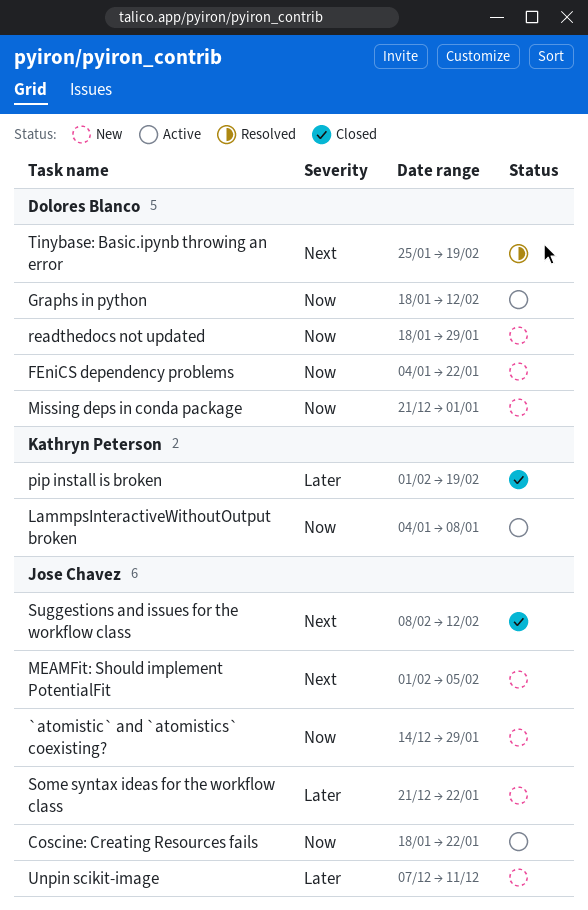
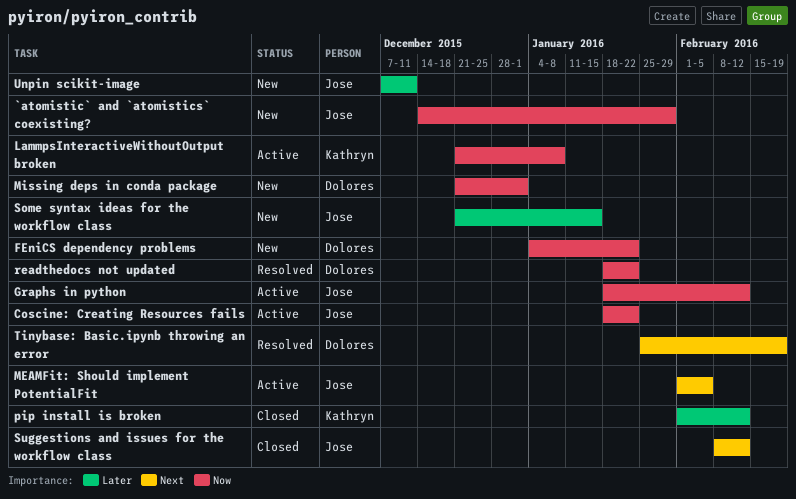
Graphs in python, owner: Dolores Blanco -> Jose Chavez
LammpsInteractiveWithoutOutput broken, start: Jan 4 -> Dec 21
MEAMFit: Should implement PotentialFit, status: New -> Active
pip install is broken, due: Feb 19 -> Feb 12
readthedocs not updated, status: New -> Resolved
readthedocs not updated, due: Jan 29 -> Jan 22
Some syntax ideas for the workflow class, due: Jan 22 -> Jan 15

